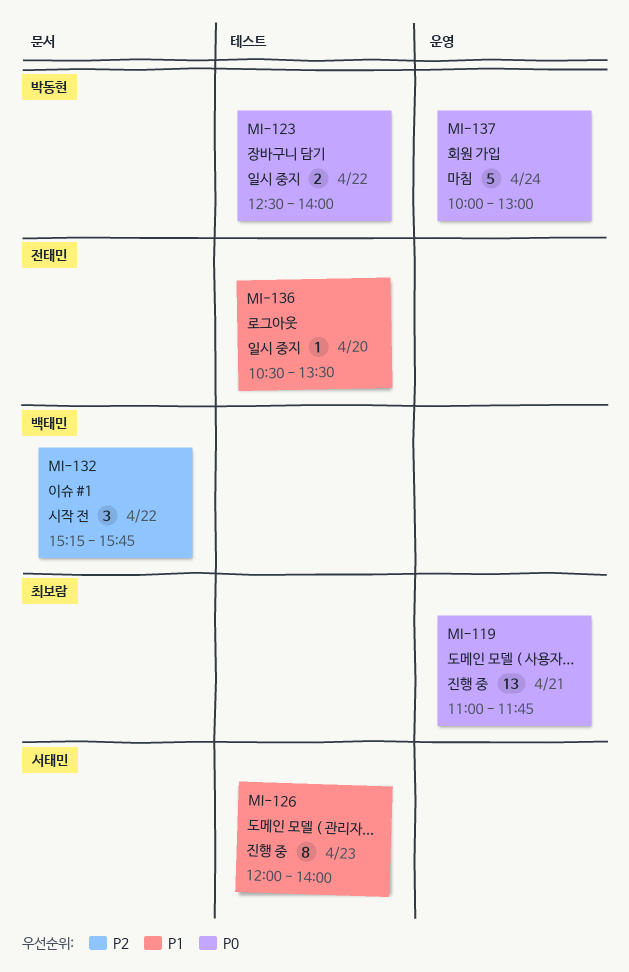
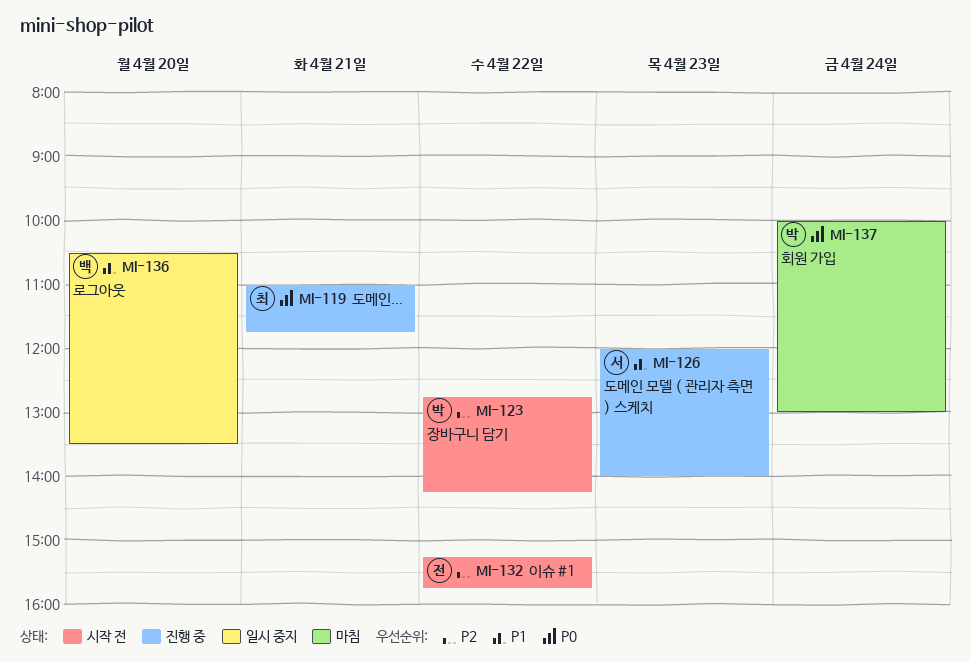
MI-123, status: 일시 중지 -> 시작 전
MI-123, priority: P0 -> P2
MI-123, begins: 12:30 -> 12:45
MI-123, ends: 14:00 -> 14:15
MI-132, owner: 백태민 -> 전태민
MI-136, owner: 전태민 -> 백태민

